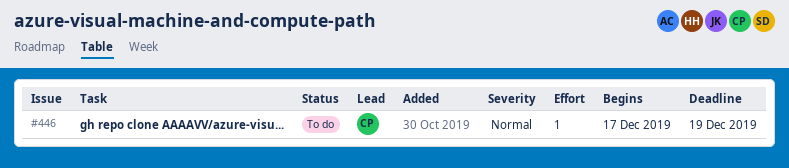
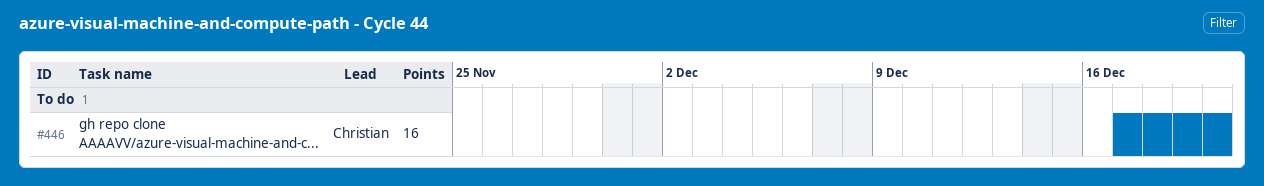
#446, estimate: 1 -> 16
#446, due: Dec 19 -> Dec 20

